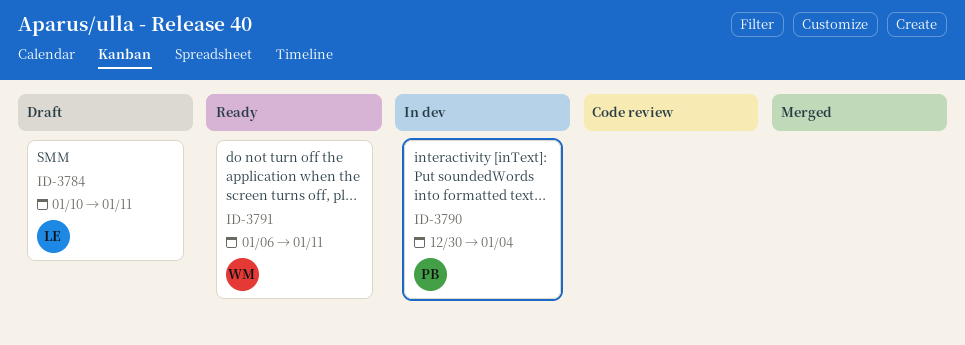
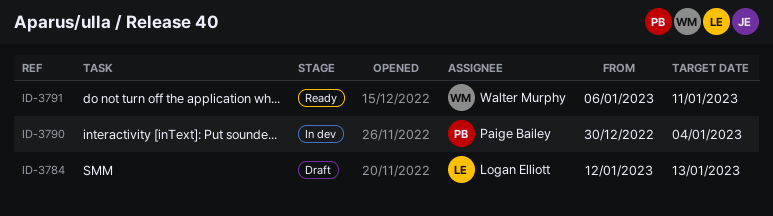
ID-3784, start: Jan 10 -> Jan 12
ID-3784, due: Jan 11 -> Jan 13

